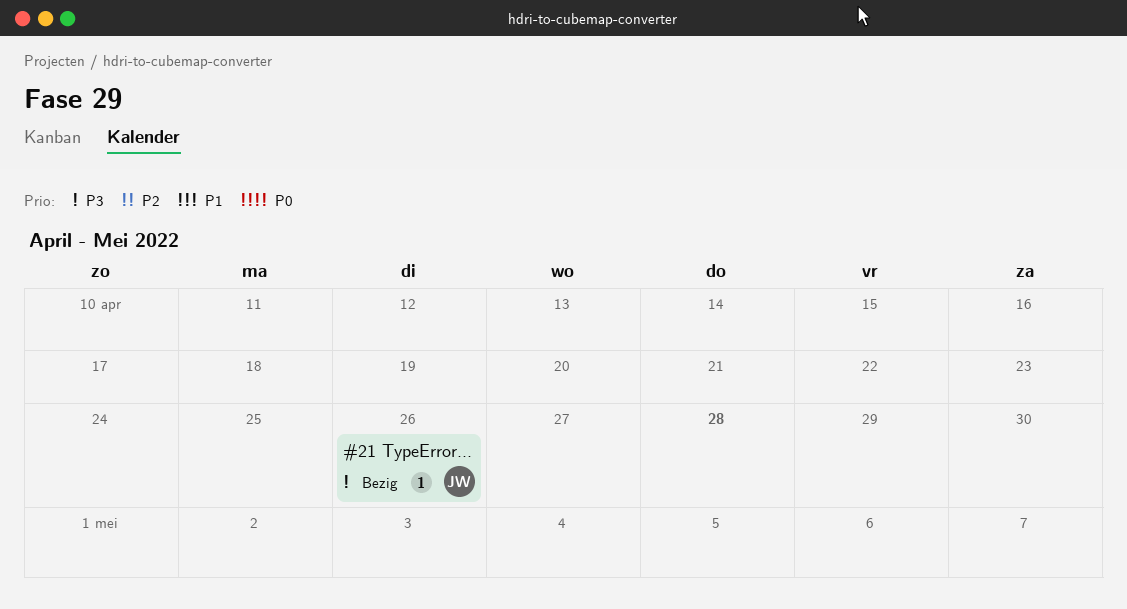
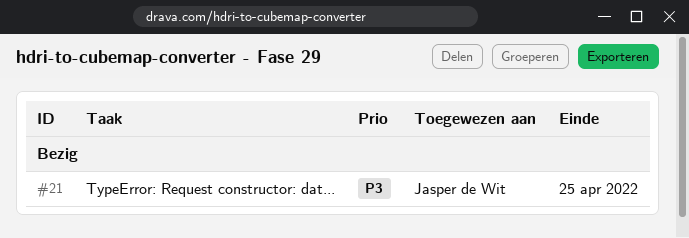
#21, due: Apr 26 -> Apr 25

